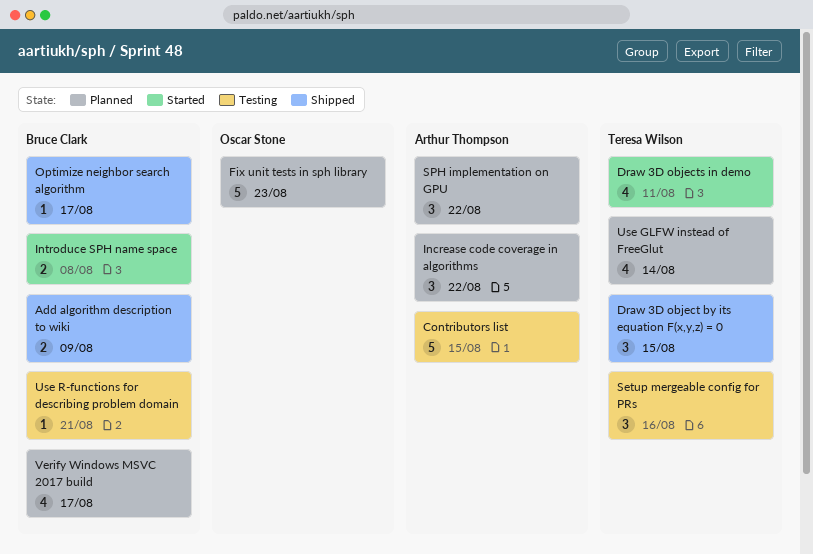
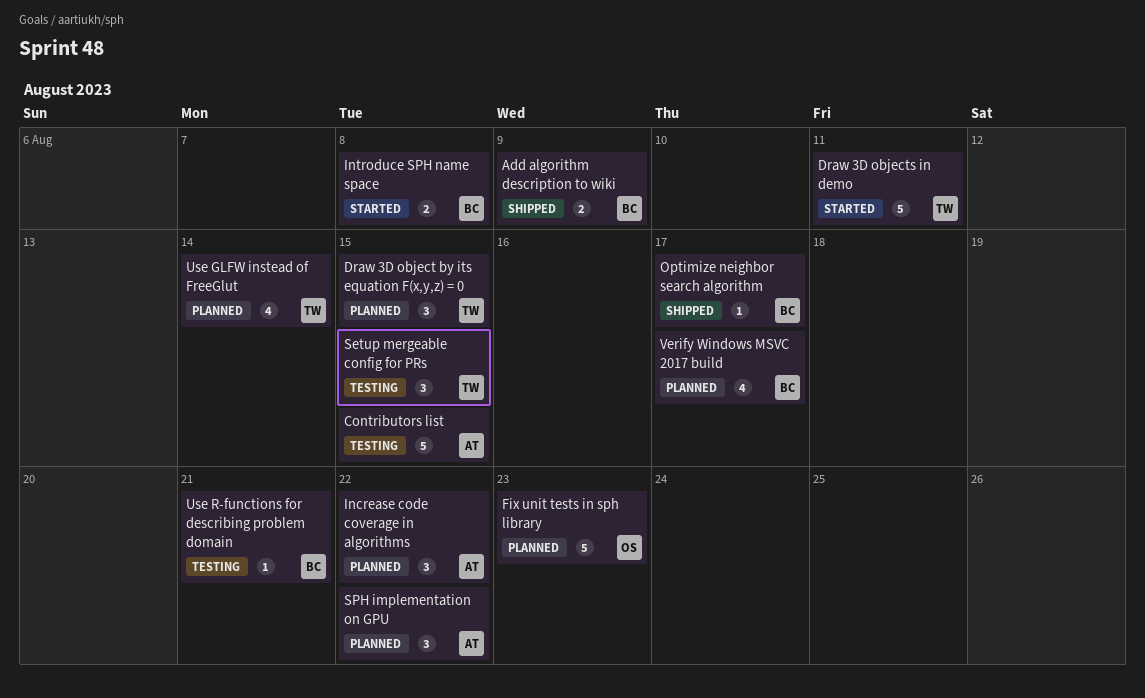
Draw 3D object by its equation F(x,y,z) = 0, status: Shipped -> Planned
Draw 3D objects in demo, estimate: 4 -> 5
Setup mergeable config for PRs, due: Aug 16 -> Aug 15

